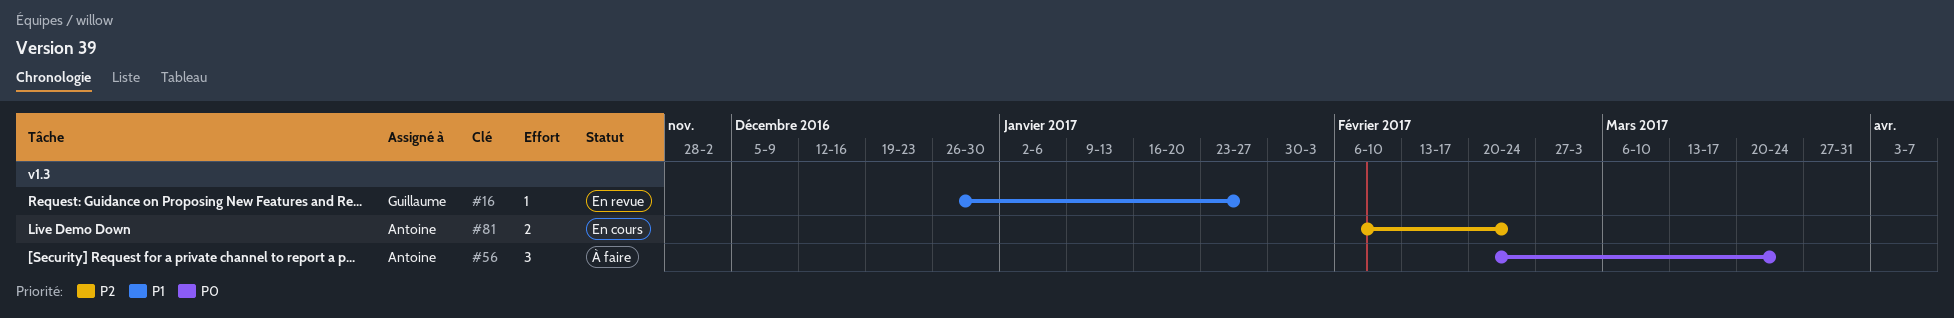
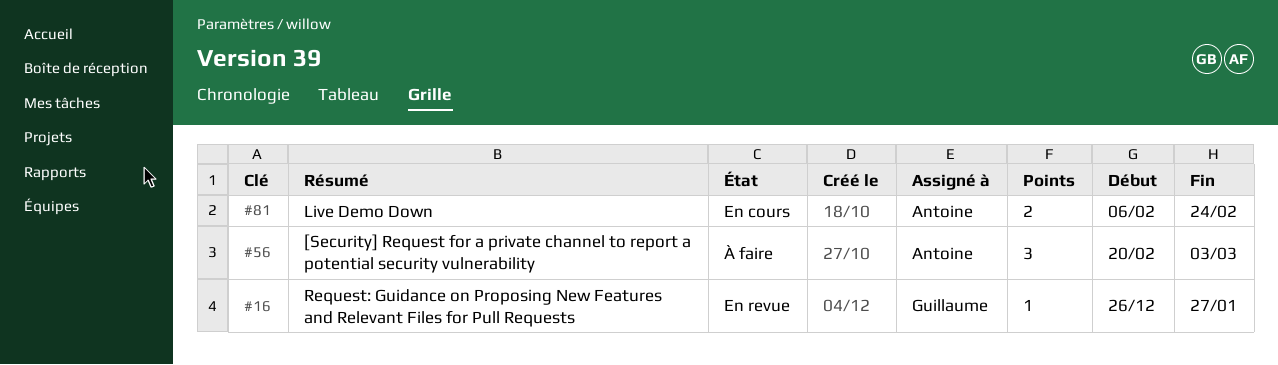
#56, due: Mar 24 -> Mar 3

